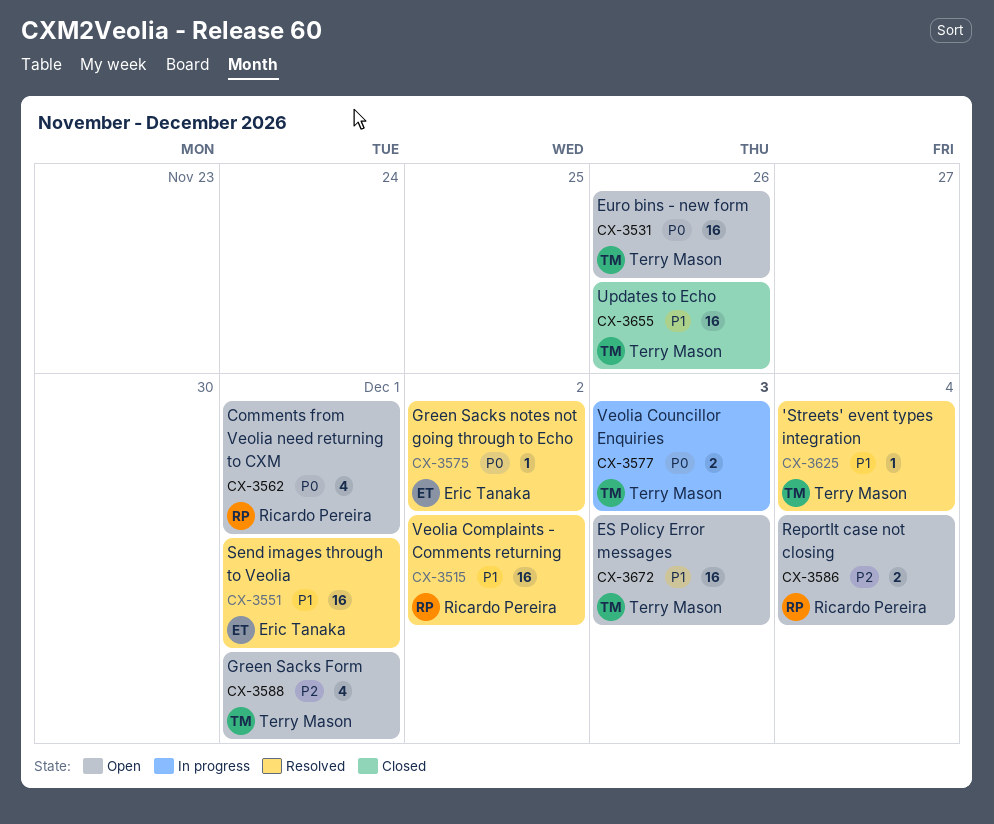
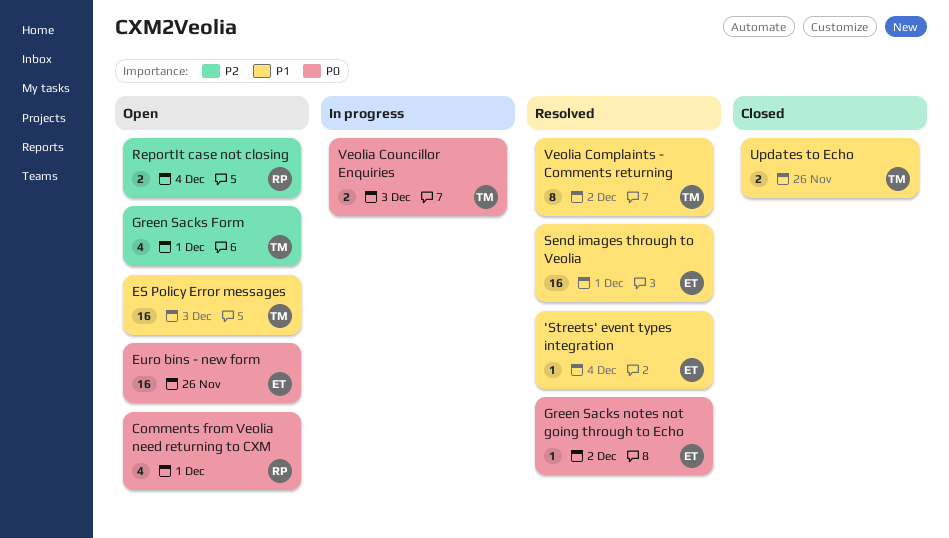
'Streets' event types integration, owner: Terry Mason -> Eric Tanaka
Euro bins - new form, owner: Terry Mason -> Eric Tanaka
Updates to Echo, estimate: 16 -> 2
Veolia Complaints - Comments returning, owner: Ricardo Pereira -> Terry Mason
Veolia Complaints - Comments returning, estimate: 16 -> 8

